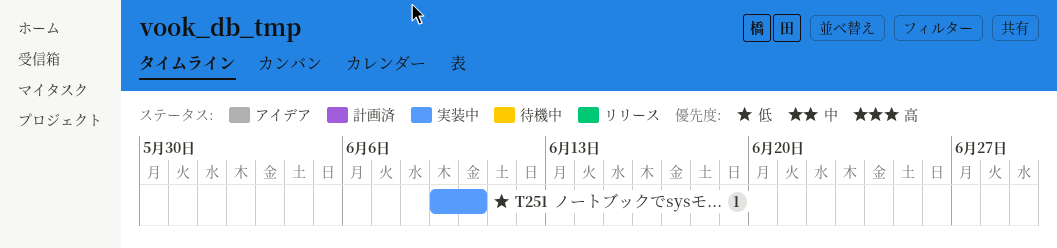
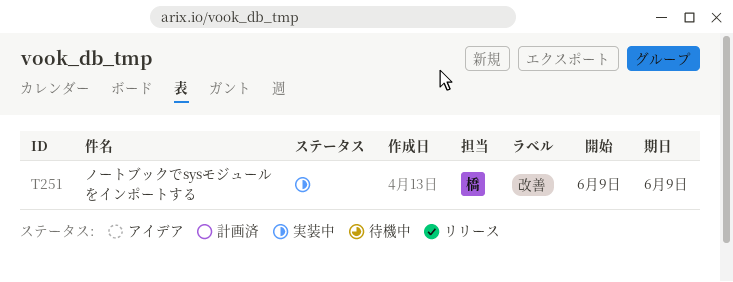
T251, due: Jun 10 -> Jun 9

